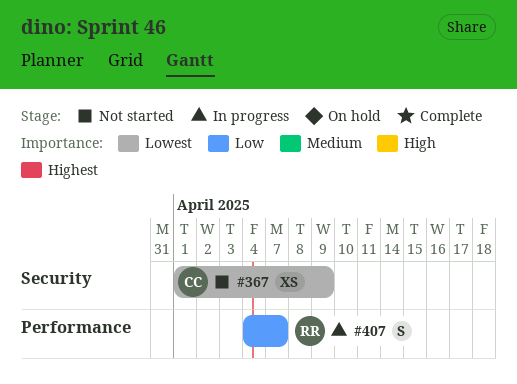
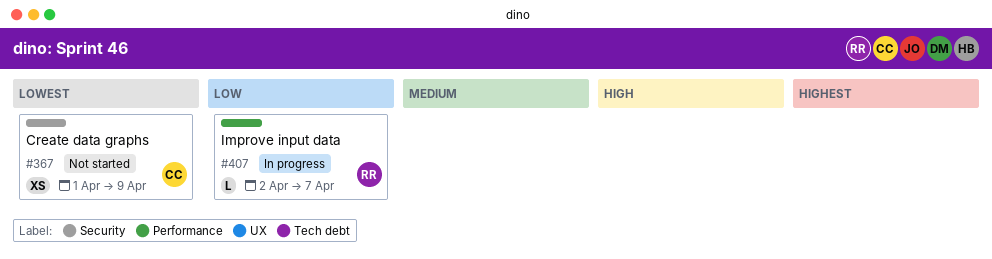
#407, estimate: S -> L
#407, start: Apr 4 -> Apr 2

